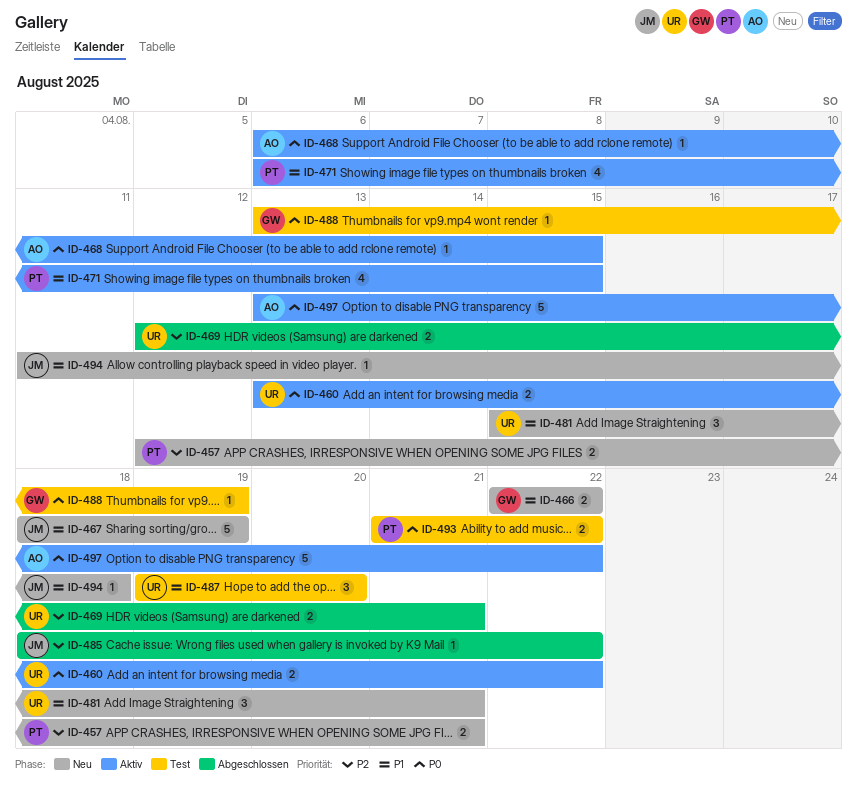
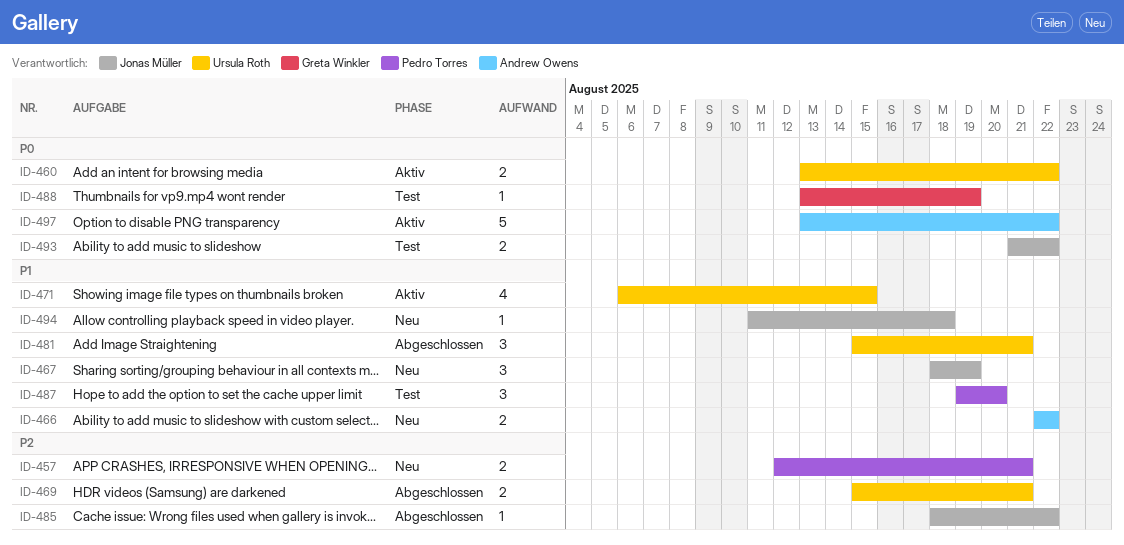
ID-466, owner: Greta Winkler -> Andrew Owens
ID-467, estimate: 5 -> 3
ID-468: present -> none
ID-469, start: Aug 12 -> Aug 15
ID-471, owner: Pedro Torres -> Ursula Roth
ID-481, status: Neu -> Abgeschlossen
ID-487, owner: Ursula Roth -> Pedro Torres
ID-493, owner: Pedro Torres -> Jonas Müller

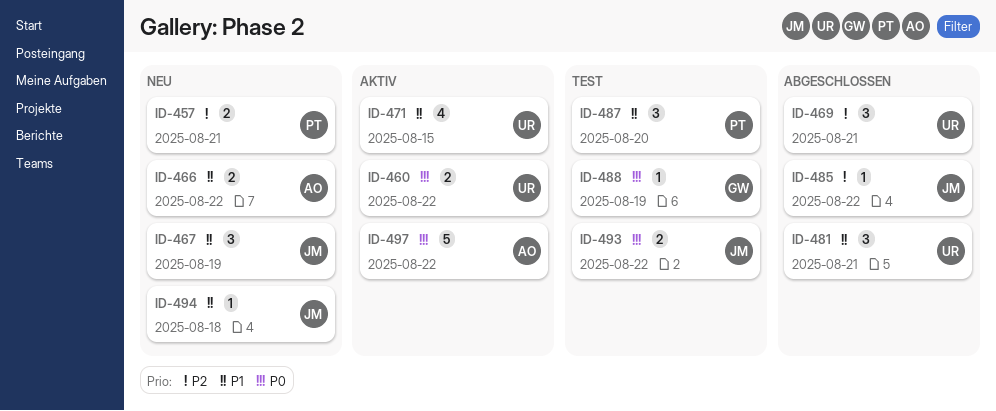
ID-469, estimate: 2 -> 3

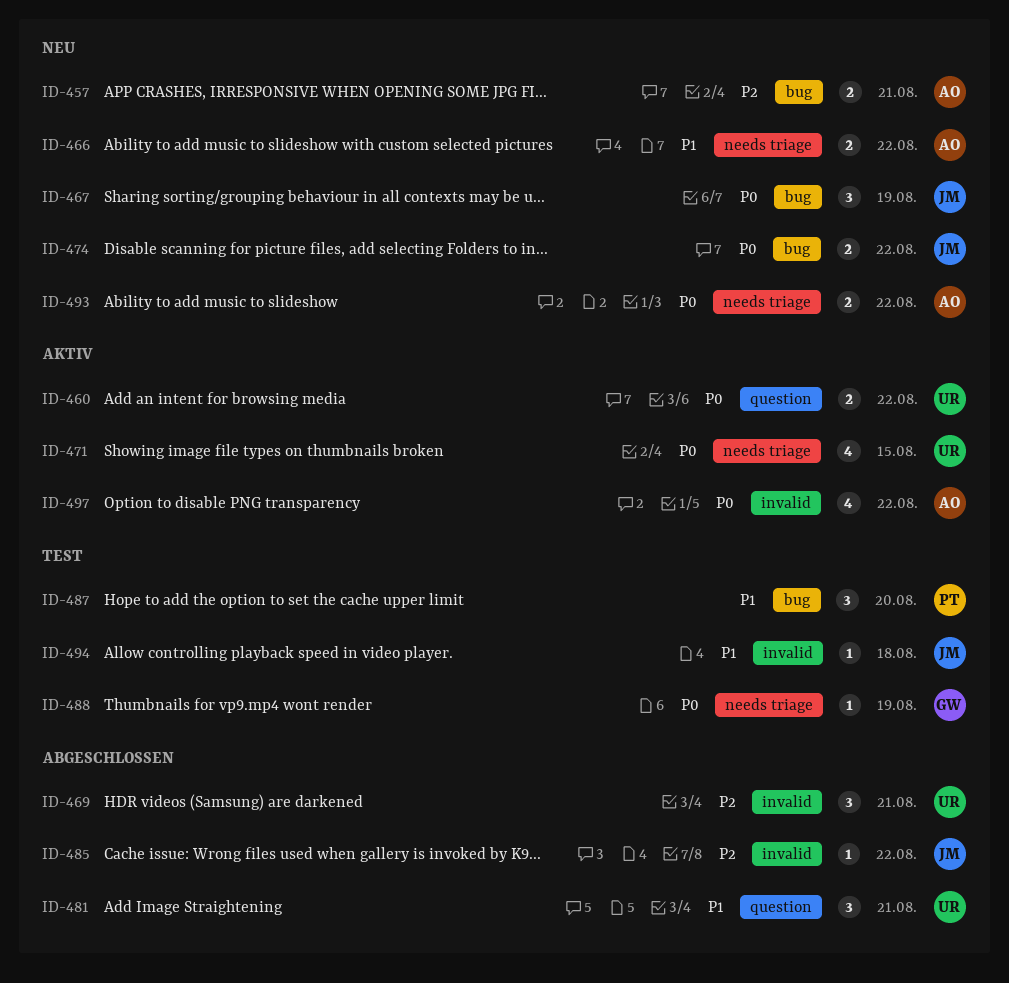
ID-457, owner: PT -> AO
ID-467, priority: P1 -> P0
ID-471, priority: P1 -> P0
ID-474: none -> present
ID-493, status: Test -> Neu
ID-493, owner: JM -> AO
ID-494, status: Neu -> Test
ID-497, estimate: 5 -> 4

